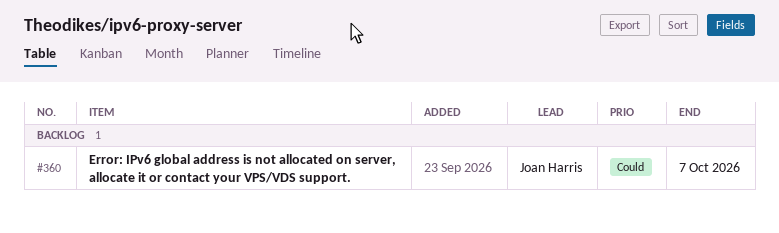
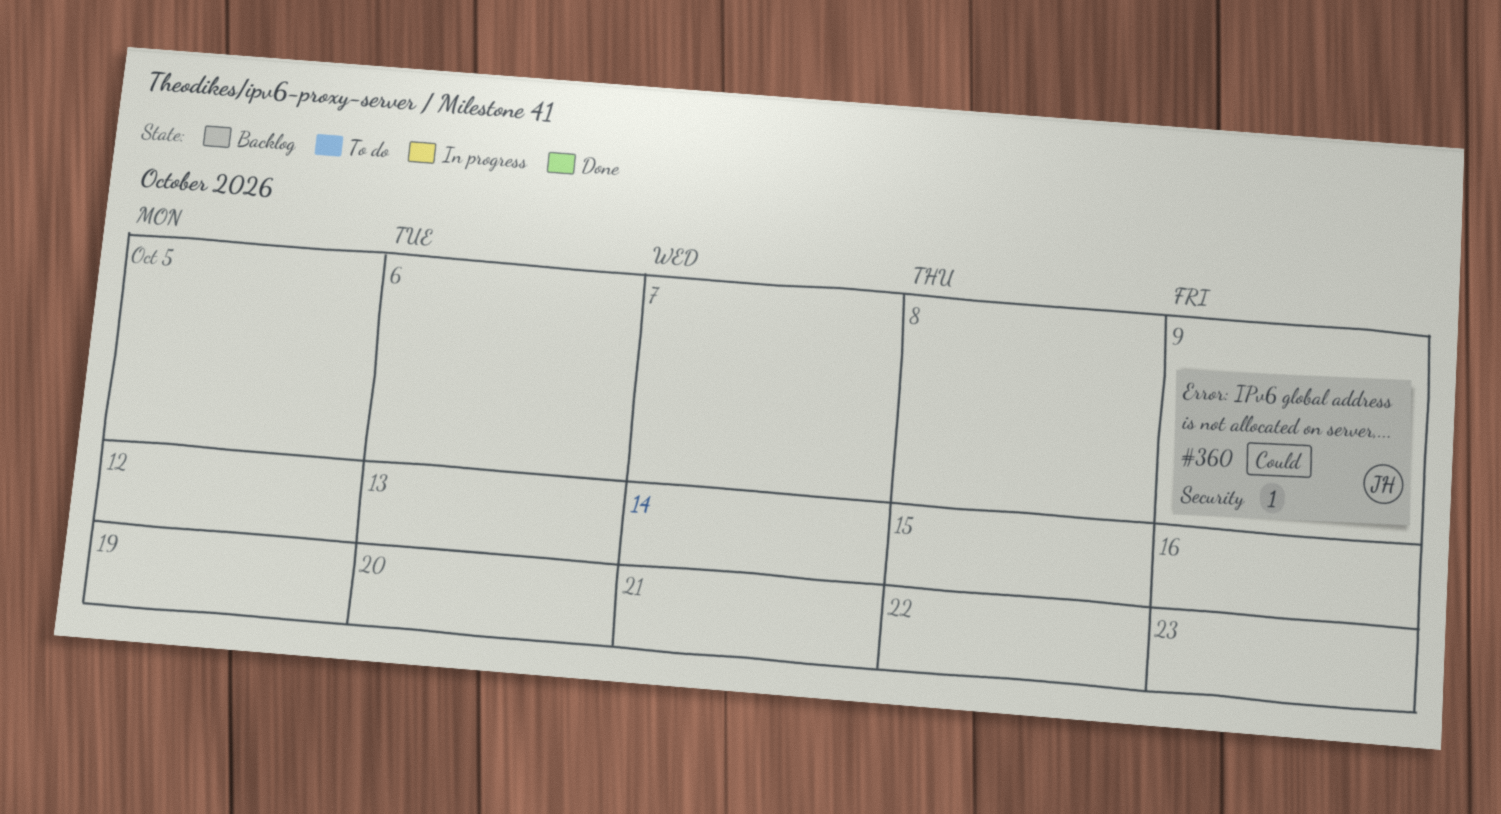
#360, due: Oct 7 -> Oct 9

